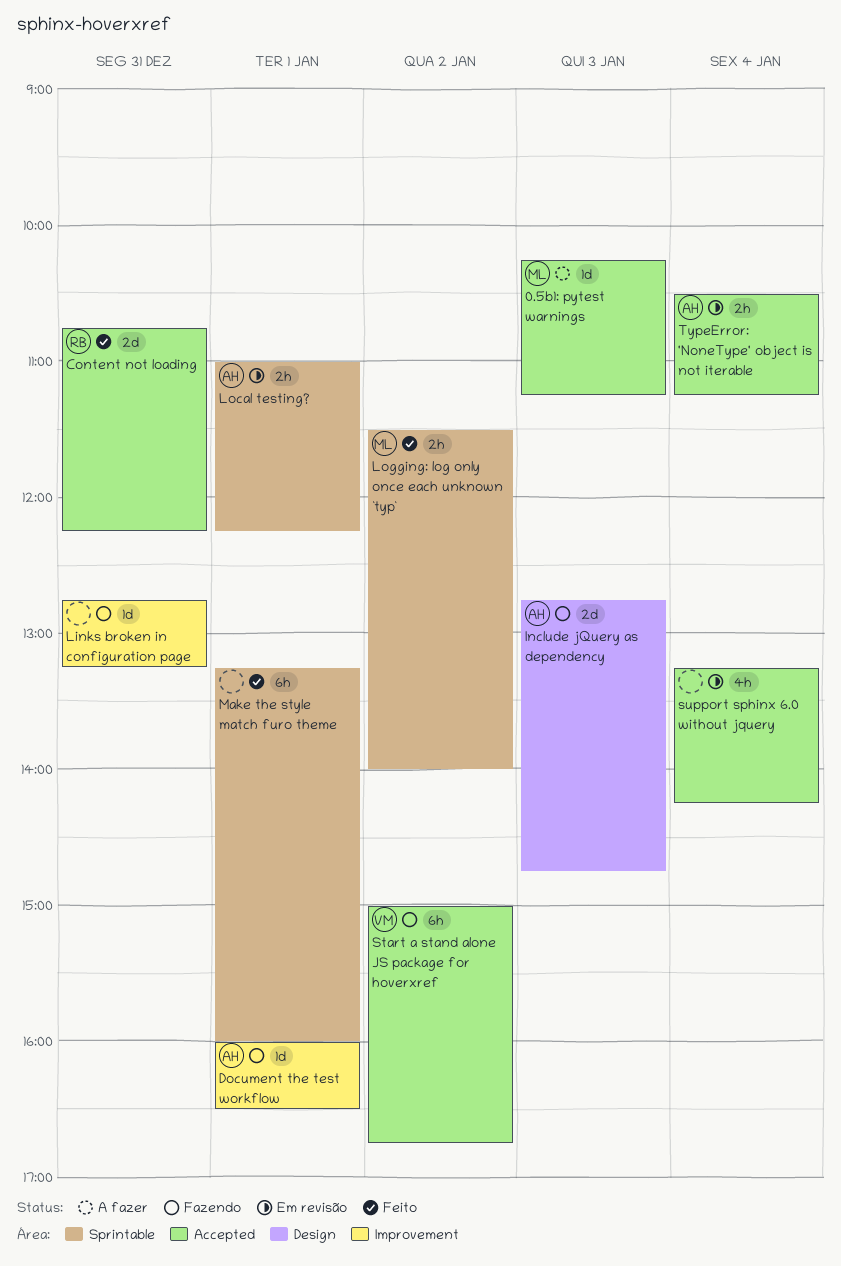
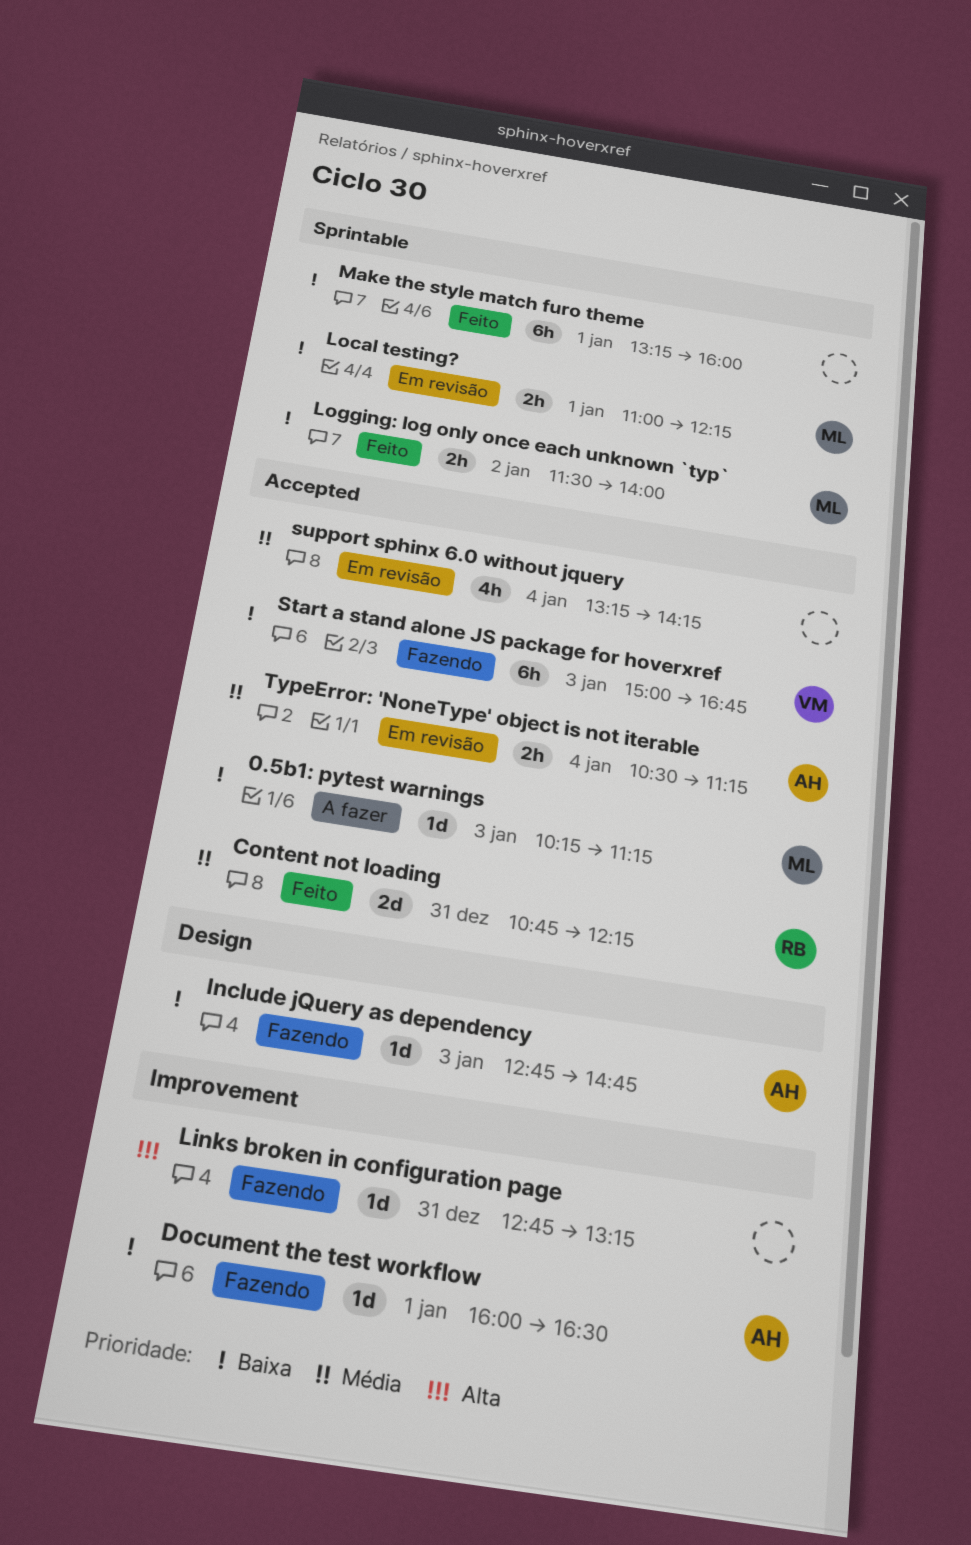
Include jQuery as dependency, estimate: 2d -> 1d
Local testing?, owner: AH -> ML
Start a stand alone JS package for hoverxref, day: Jan 2 -> Jan 3

